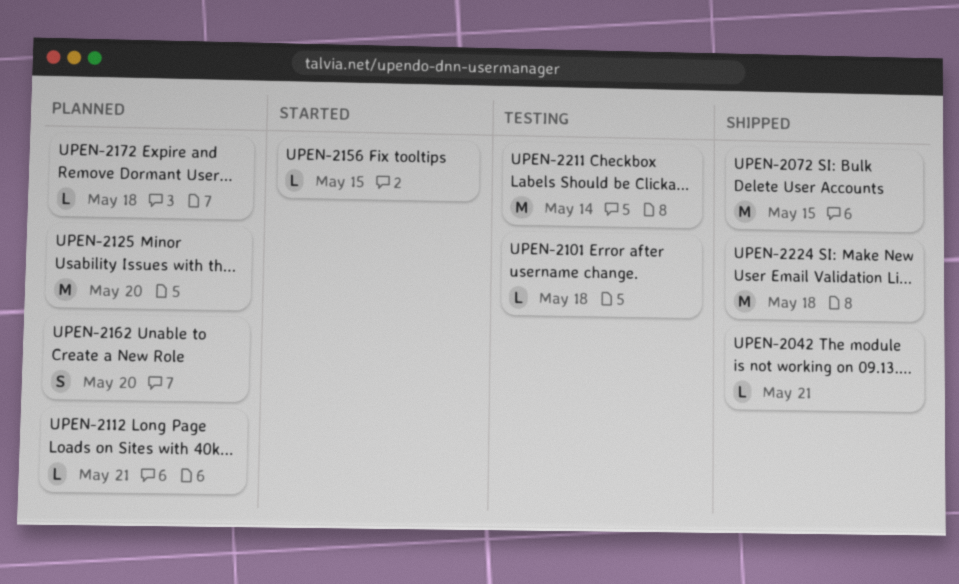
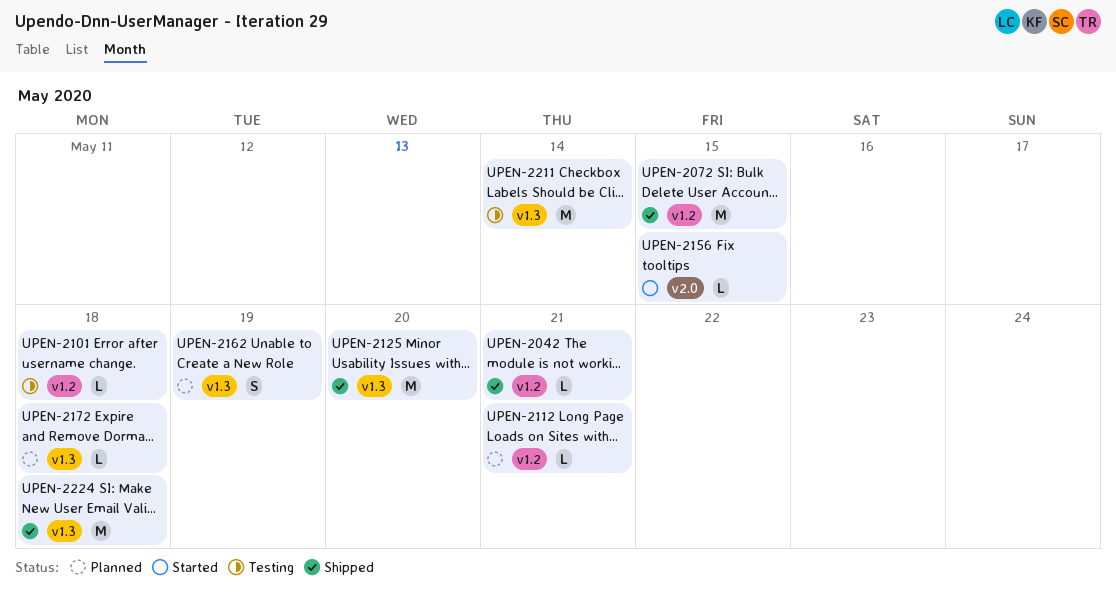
UPEN-2125, status: Planned -> Shipped
UPEN-2162, due: May 20 -> May 19

